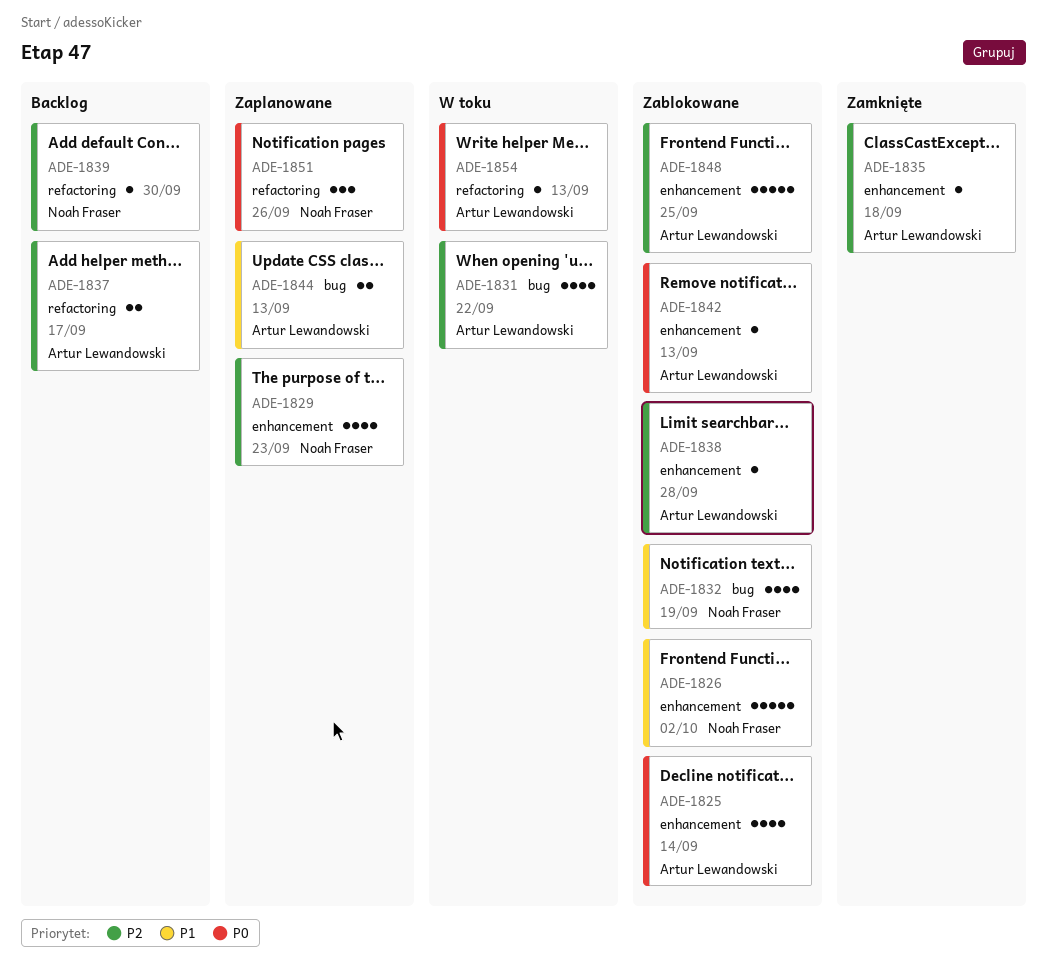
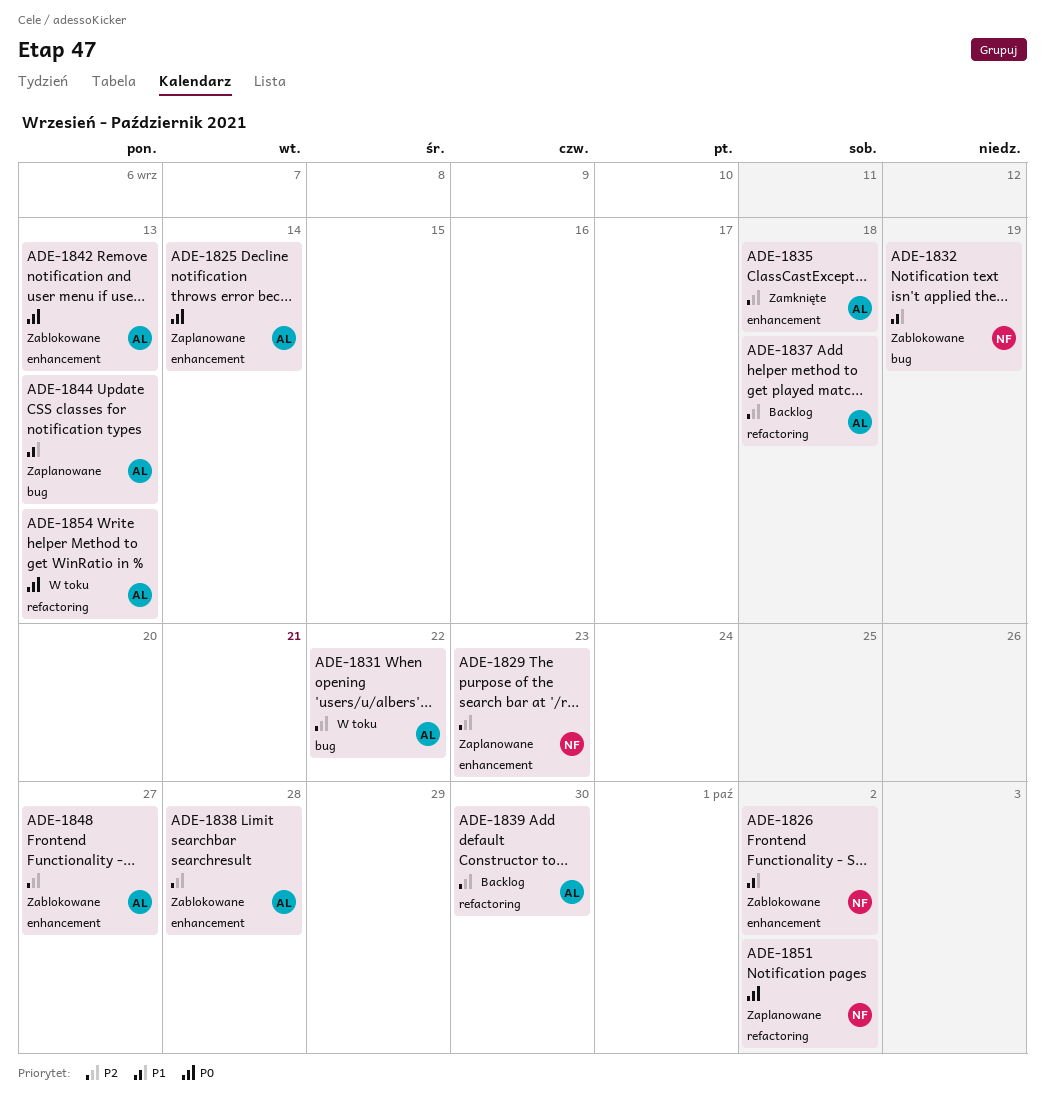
ADE-1825, status: Zablokowane -> Zaplanowane
ADE-1837, due: Sep 17 -> Sep 18
ADE-1839, owner: Noah Fraser -> Artur Lewandowski
ADE-1848, due: Sep 25 -> Sep 27
ADE-1851, due: Sep 26 -> Oct 2

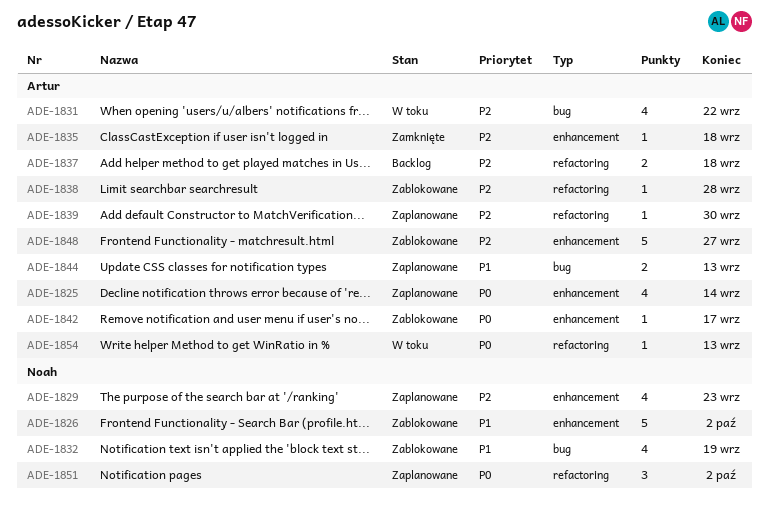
ADE-1838, label: enhancement -> refactoring
ADE-1839, status: Backlog -> Zaplanowane
ADE-1842, due: Sep 13 -> Sep 17

